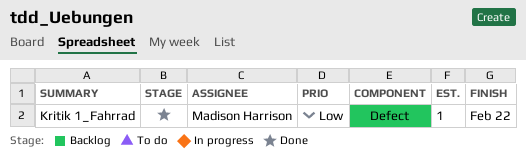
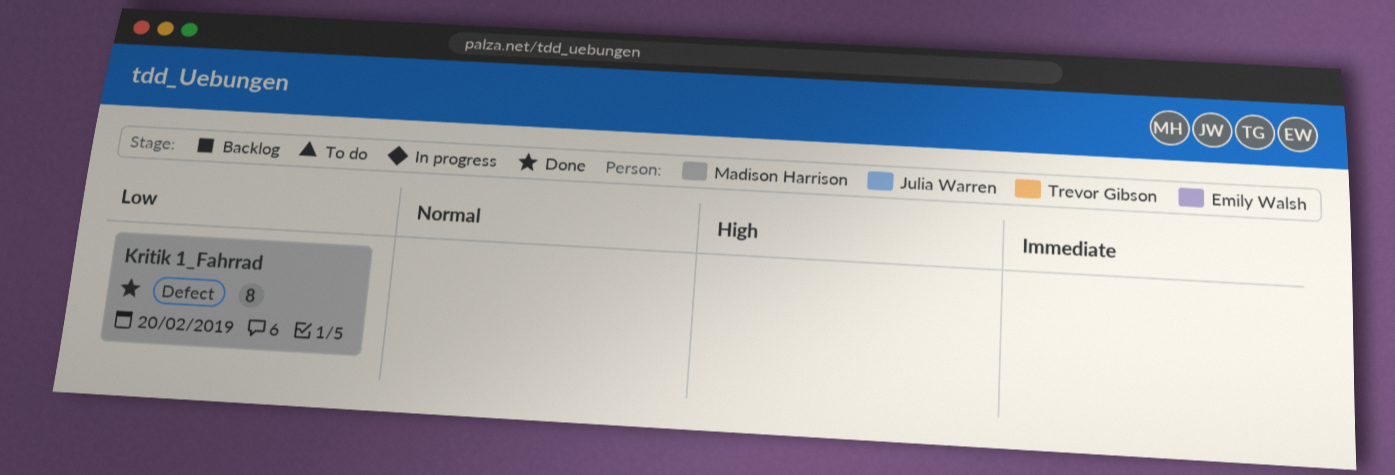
Kritik 1_Fahrrad, estimate: 1 -> 8
Kritik 1_Fahrrad, due: Feb 22 -> Feb 20

